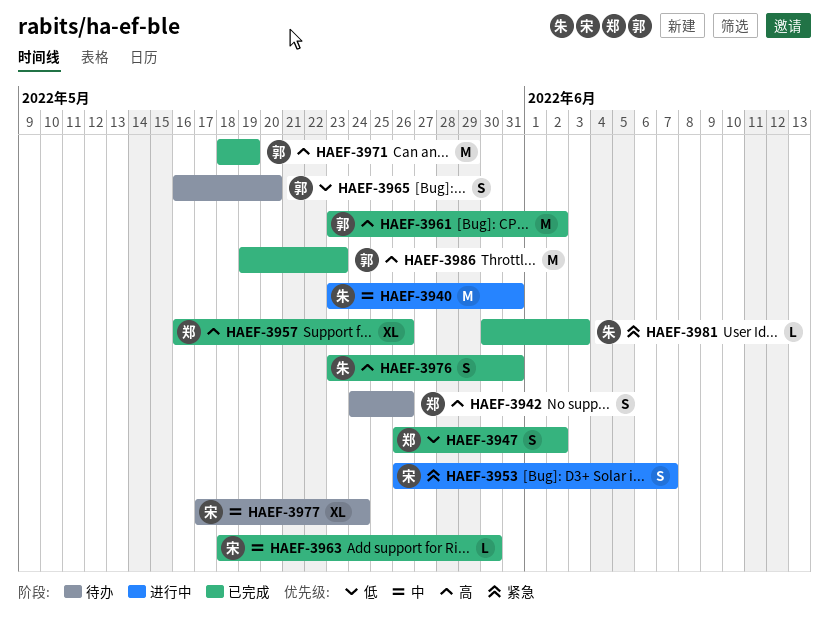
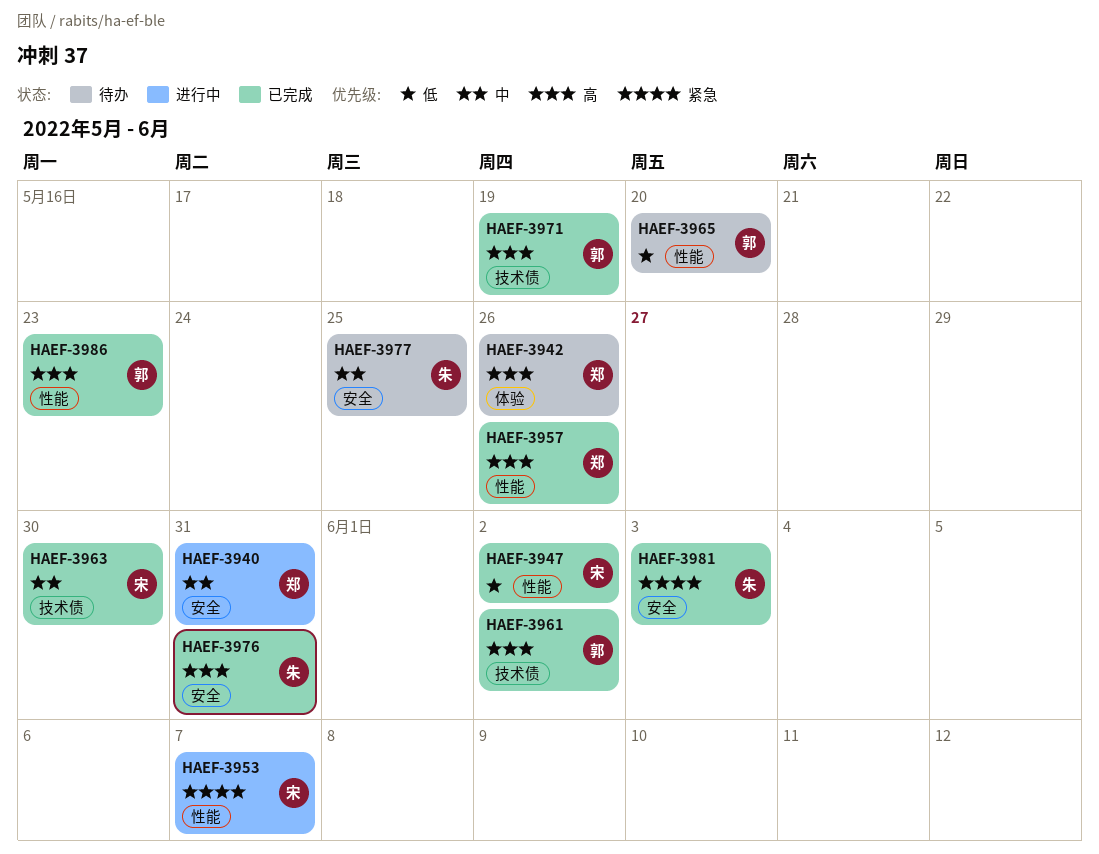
HAEF-3940, owner: 朱 -> 郑
HAEF-3947, owner: 郑 -> 宋
HAEF-3977, owner: 宋 -> 朱
HAEF-3977, due: May 24 -> May 25

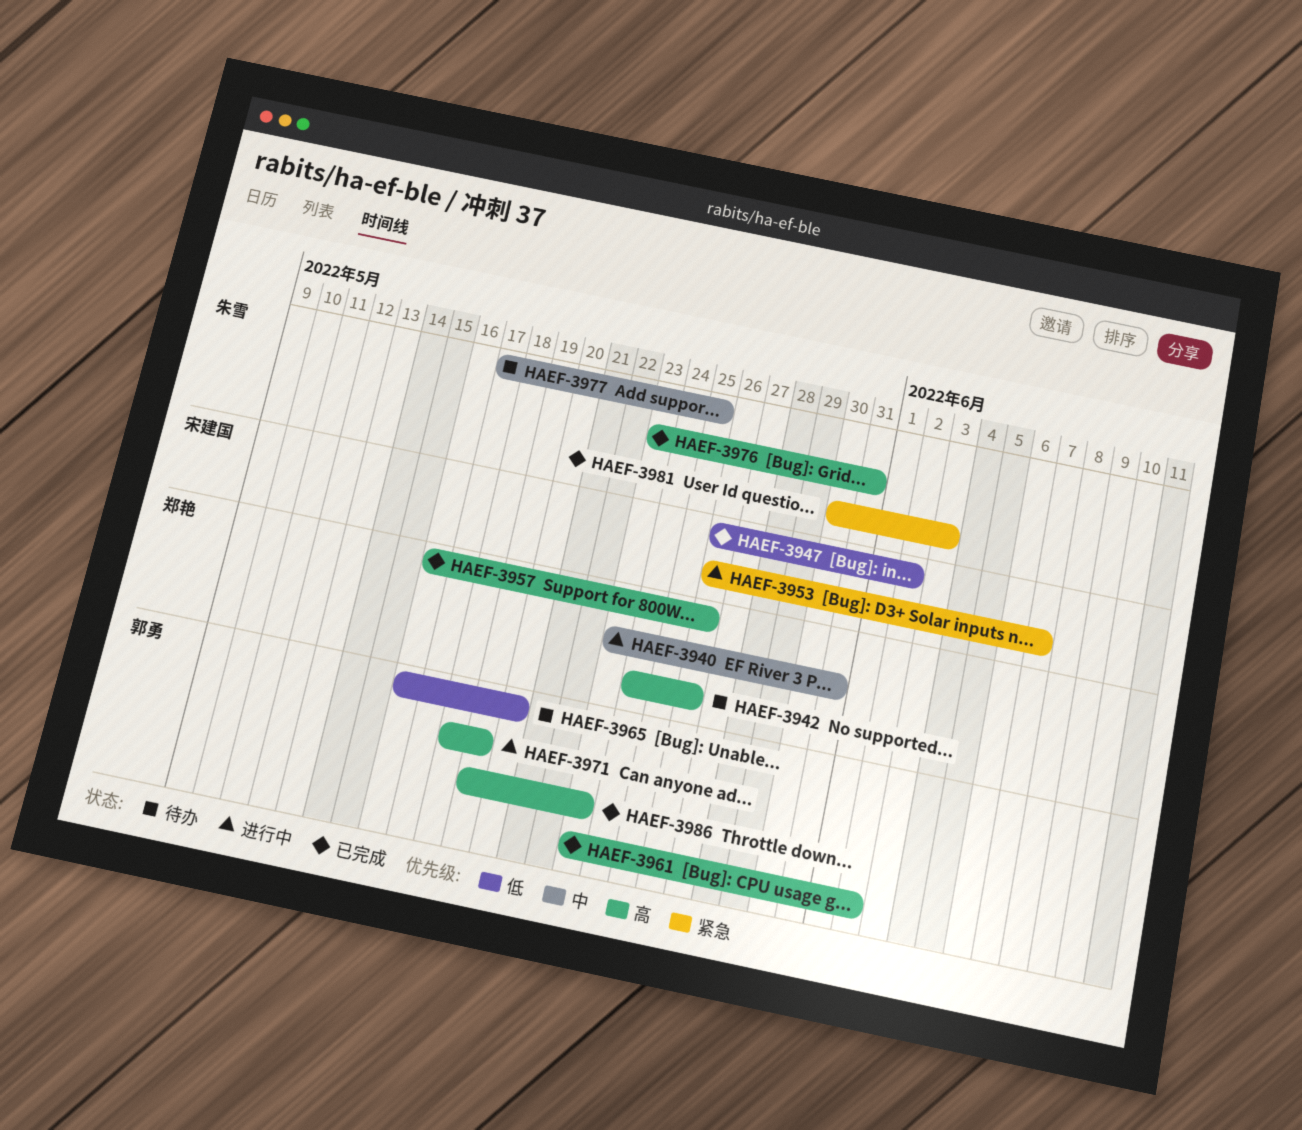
HAEF-3963: present -> none
HAEF-3971, status: 已完成 -> 进行中

